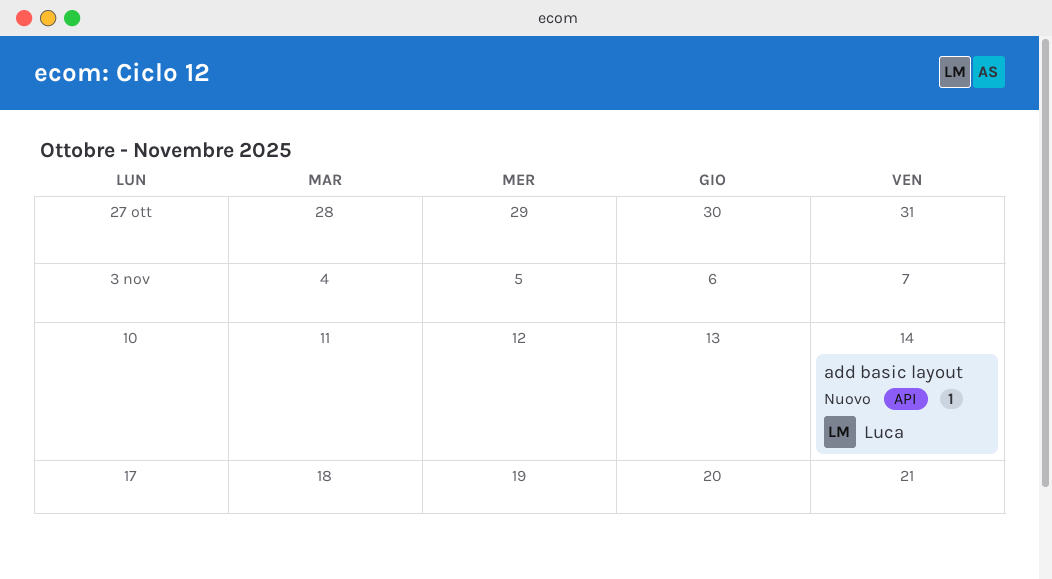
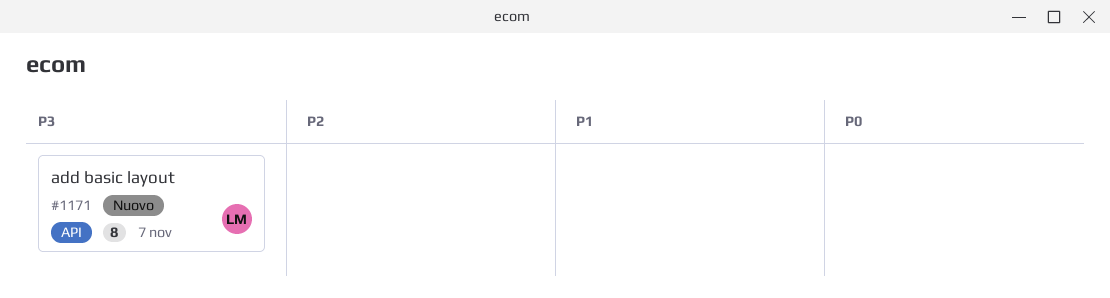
add basic layout, estimate: 1 -> 8
add basic layout, due: Nov 14 -> Nov 7

